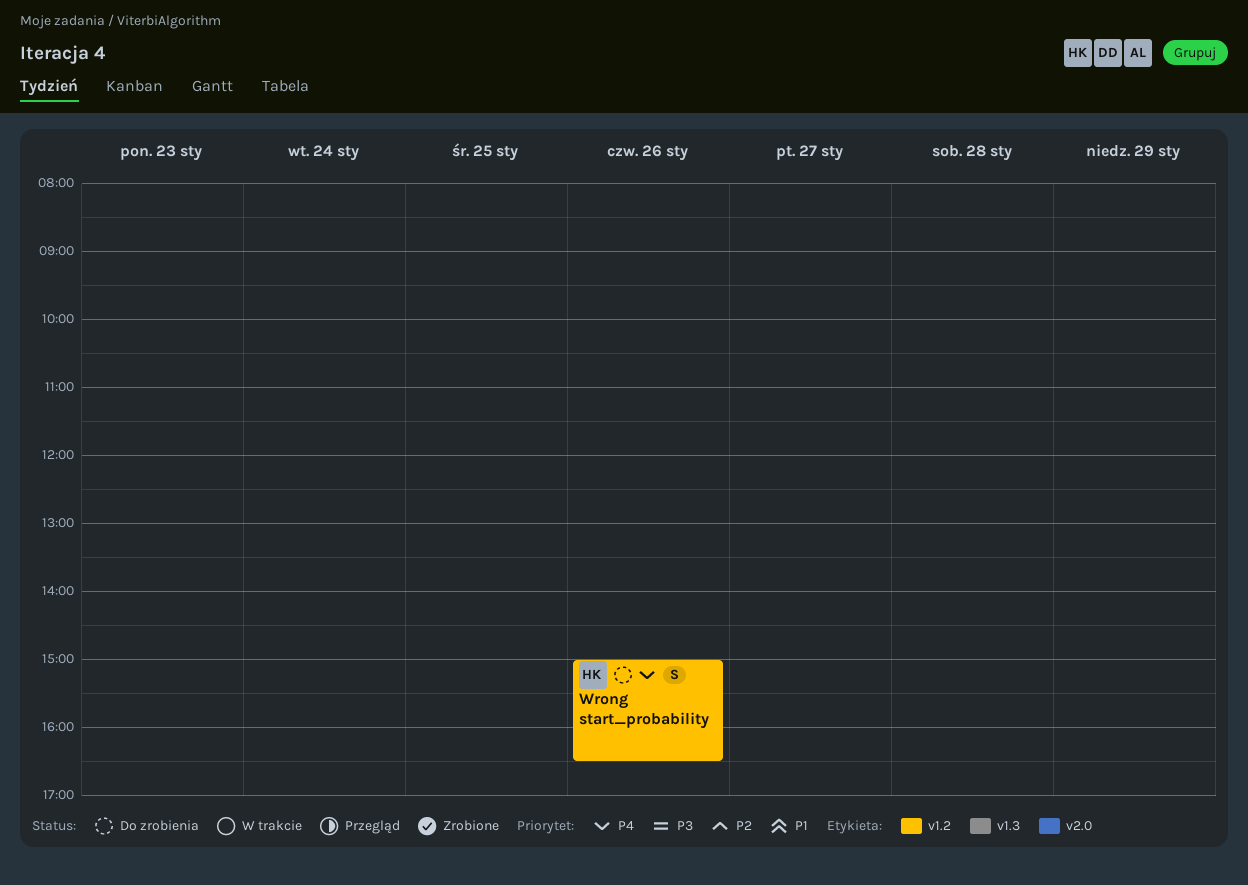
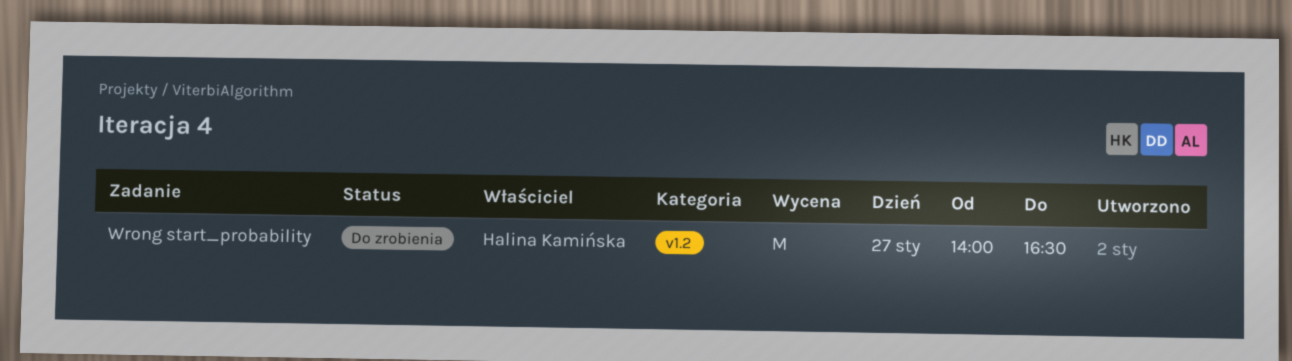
Wrong start_probability, estimate: S -> M
Wrong start_probability, day: Jan 26 -> Jan 27
Wrong start_probability, begins: 15:00 -> 14:00

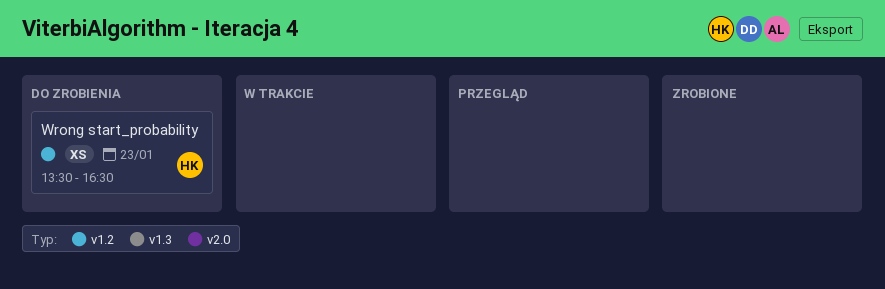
Wrong start_probability, estimate: M -> XS
Wrong start_probability, day: Jan 27 -> Jan 23
Wrong start_probability, begins: 14:00 -> 13:30

